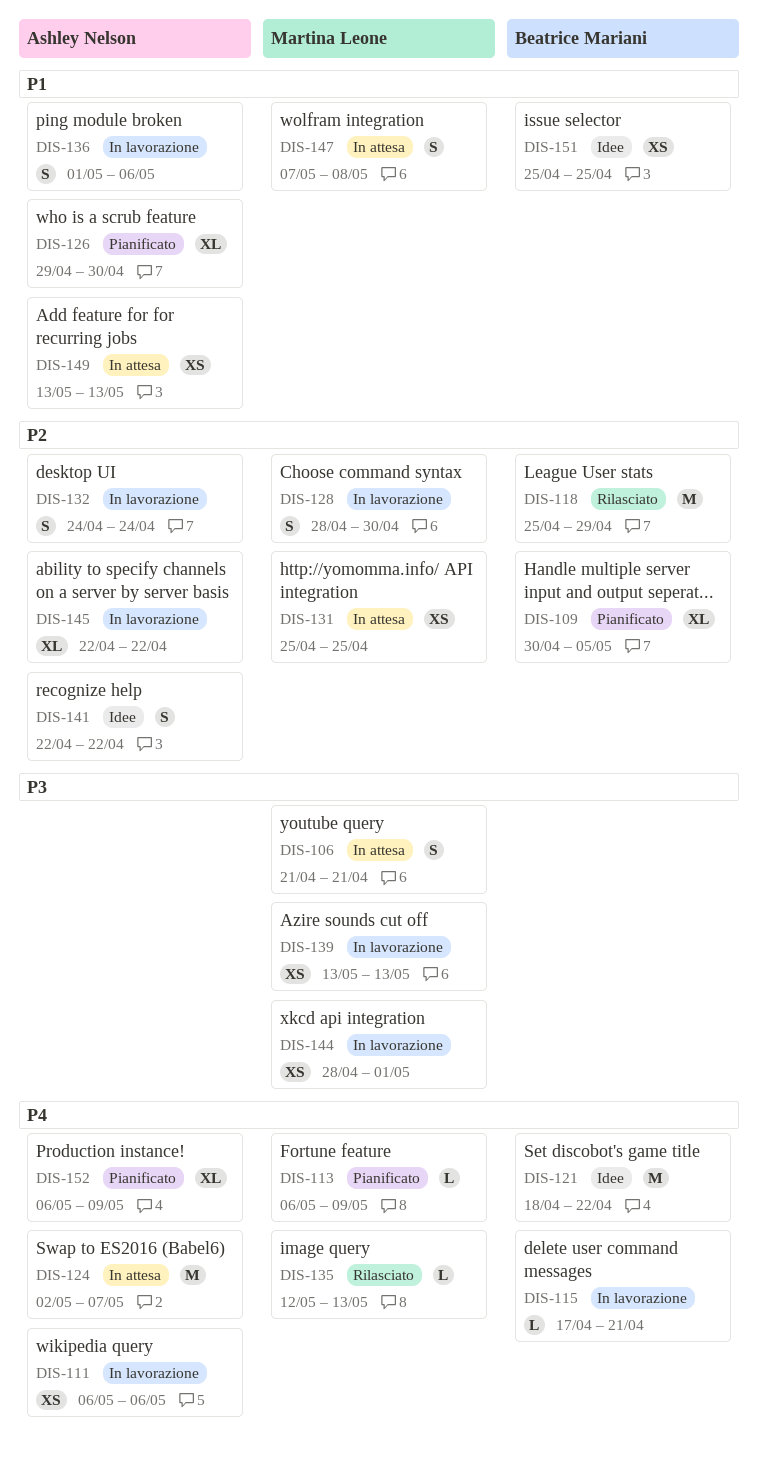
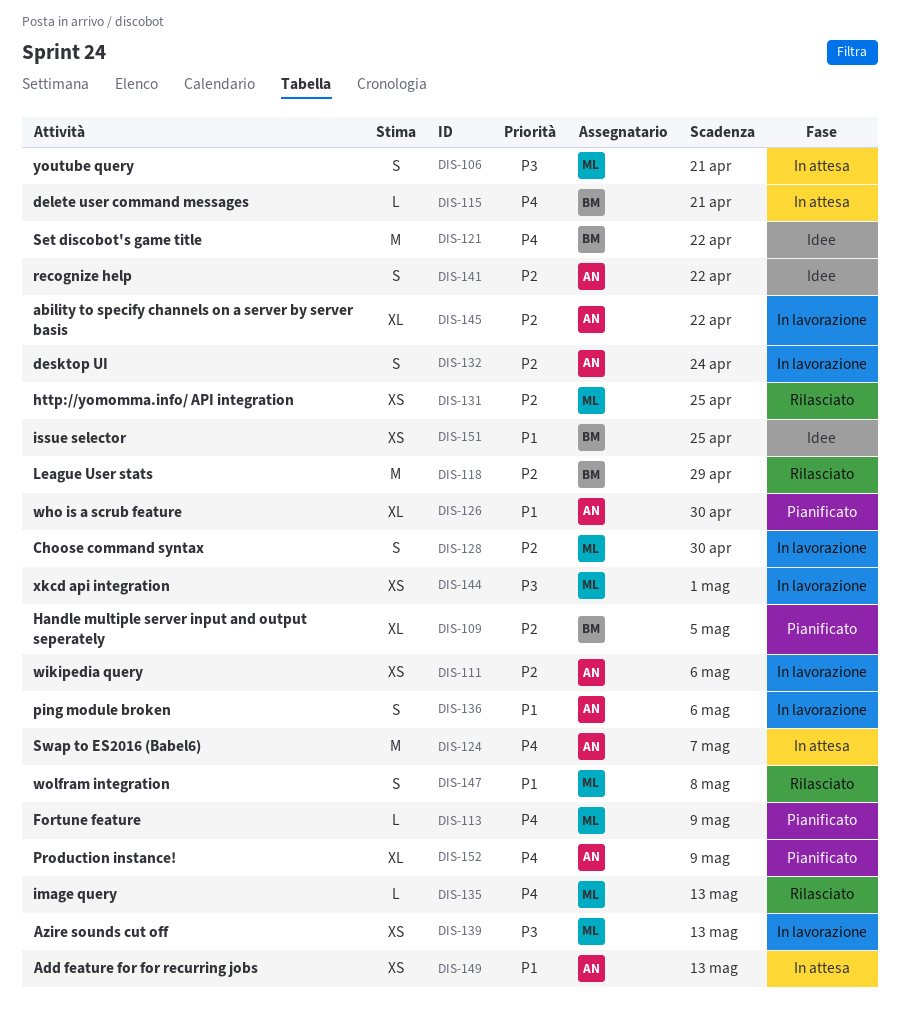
DIS-111, priority: P4 -> P2
DIS-115, status: In lavorazione -> In attesa
DIS-131, status: In attesa -> Rilasciato
DIS-147, status: In attesa -> Rilasciato

